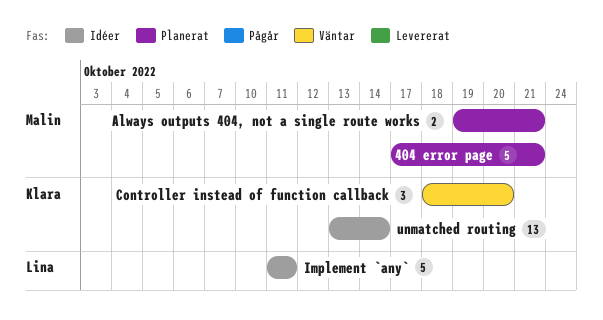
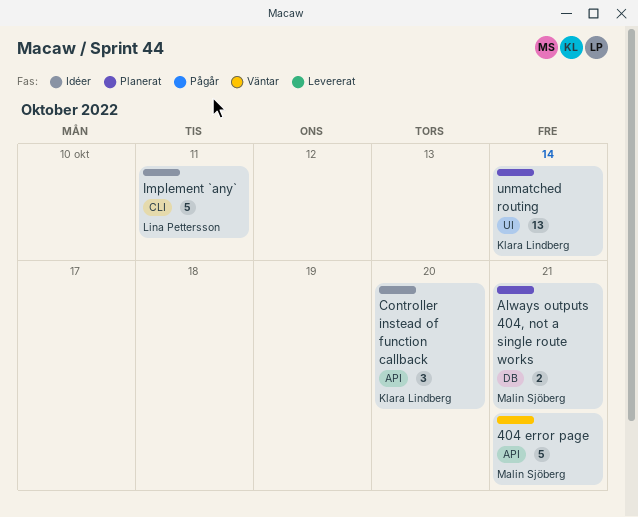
404 error page, status: Planerat -> Väntar
Controller instead of function callback, status: Väntar -> Idéer
unmatched routing, status: Idéer -> Planerat

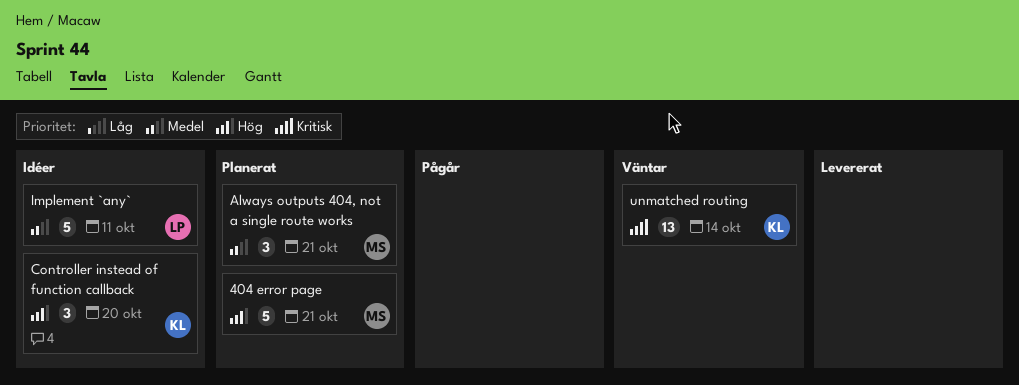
404 error page, status: Väntar -> Planerat
Always outputs 404, not a single route works, estimate: 2 -> 3
unmatched routing, status: Planerat -> Väntar

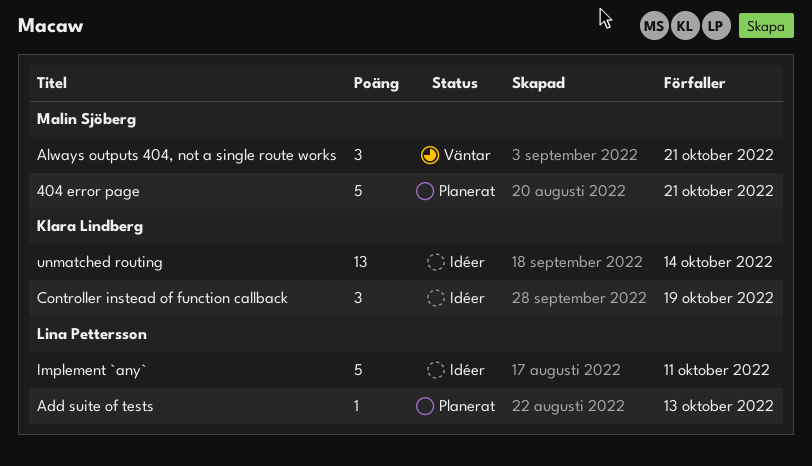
Add suite of tests: none -> present
Always outputs 404, not a single route works, status: Planerat -> Väntar
Controller instead of function callback, due: Oct 20 -> Oct 19
unmatched routing, status: Väntar -> Idéer

